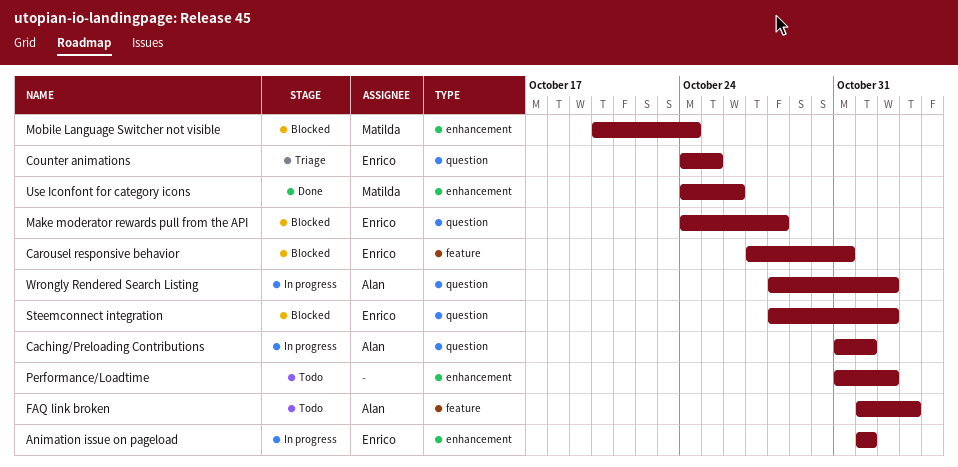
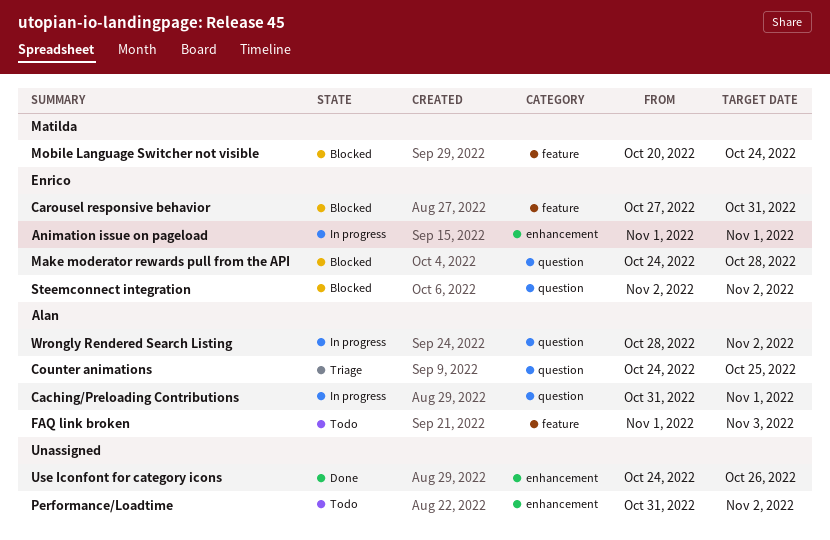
Counter animations, owner: Enrico -> Alan
Mobile Language Switcher not visible, label: enhancement -> feature
Steemconnect integration, start: Oct 28 -> Nov 2
Use Iconfont for category icons, owner: Matilda -> none

